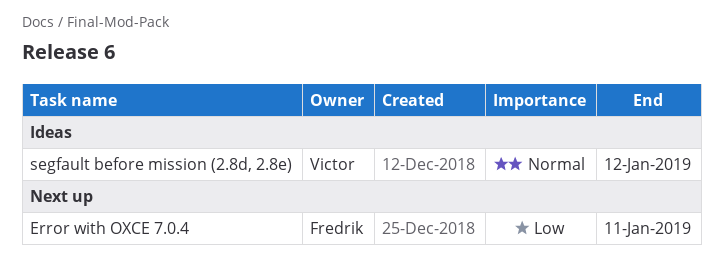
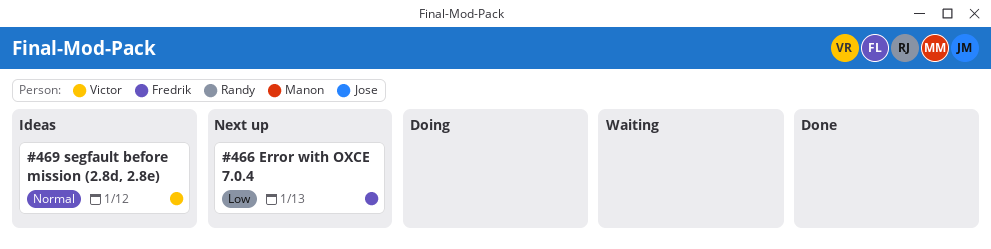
Error with OXCE 7.0.4, due: Jan 11 -> Jan 13

